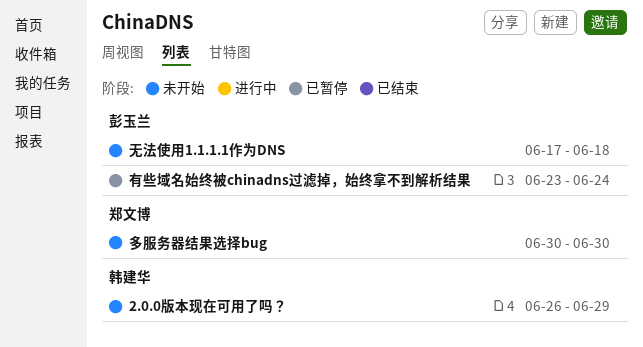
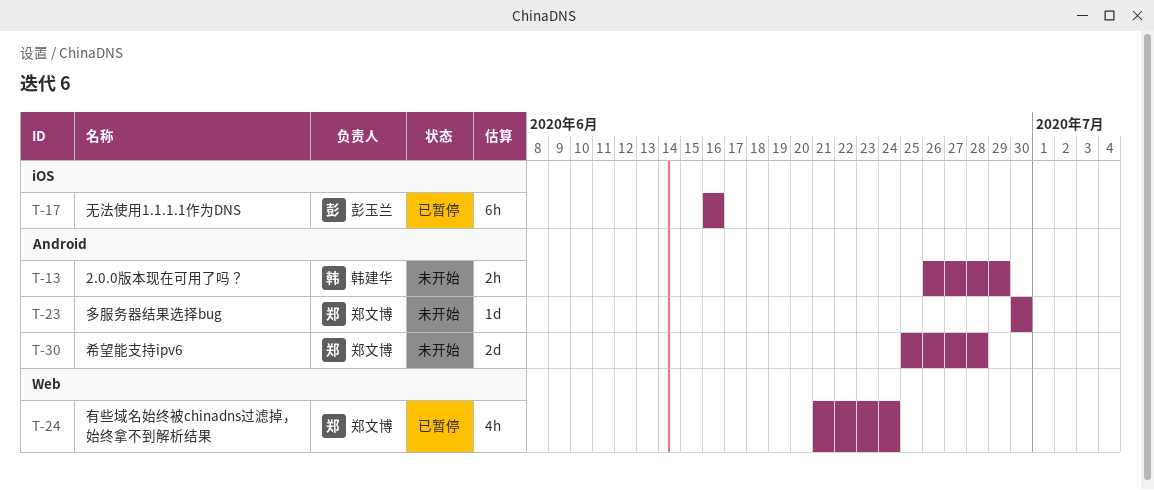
希望能支持ipv6: none -> present
无法使用1.1.1.1作为DNS, status: 未开始 -> 已暂停
无法使用1.1.1.1作为DNS, start: Jun 17 -> Jun 16
无法使用1.1.1.1作为DNS, due: Jun 18 -> Jun 16
有些域名始终被chinadns过滤掉，始终拿不到解析结果, owner: 彭玉兰 -> 郑文博
有些域名始终被chinadns过滤掉，始终拿不到解析结果, start: Jun 23 -> Jun 21

